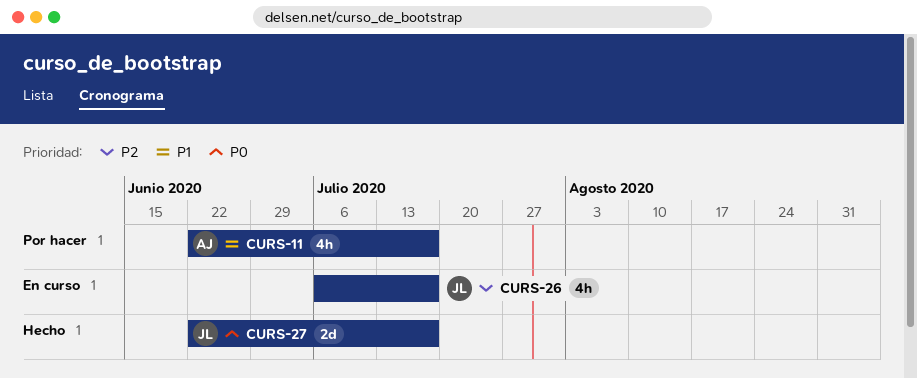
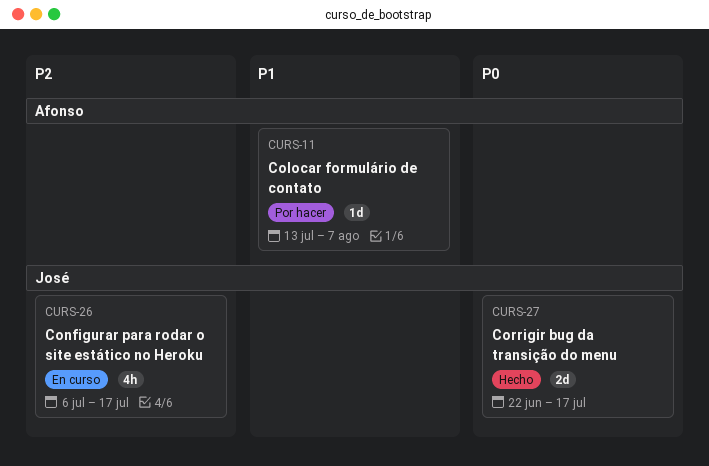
CURS-11, estimate: 4h -> 1d
CURS-11, start: Jun 22 -> Jul 13
CURS-11, due: Jul 17 -> Aug 7

